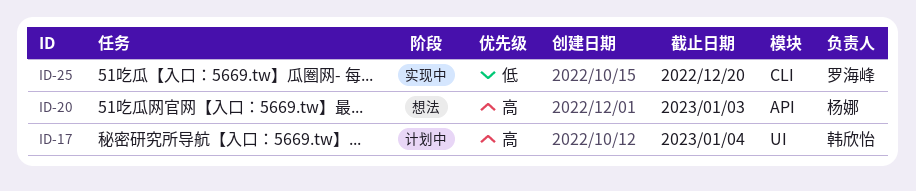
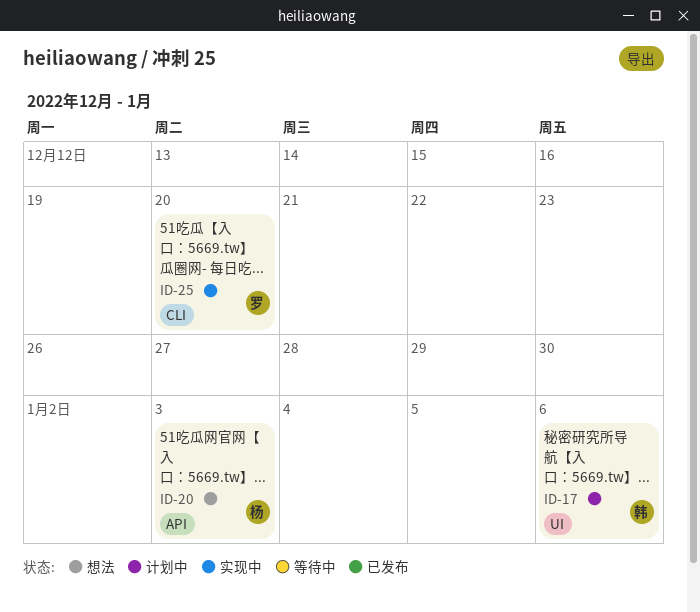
ID-17, due: Jan 4 -> Jan 6

